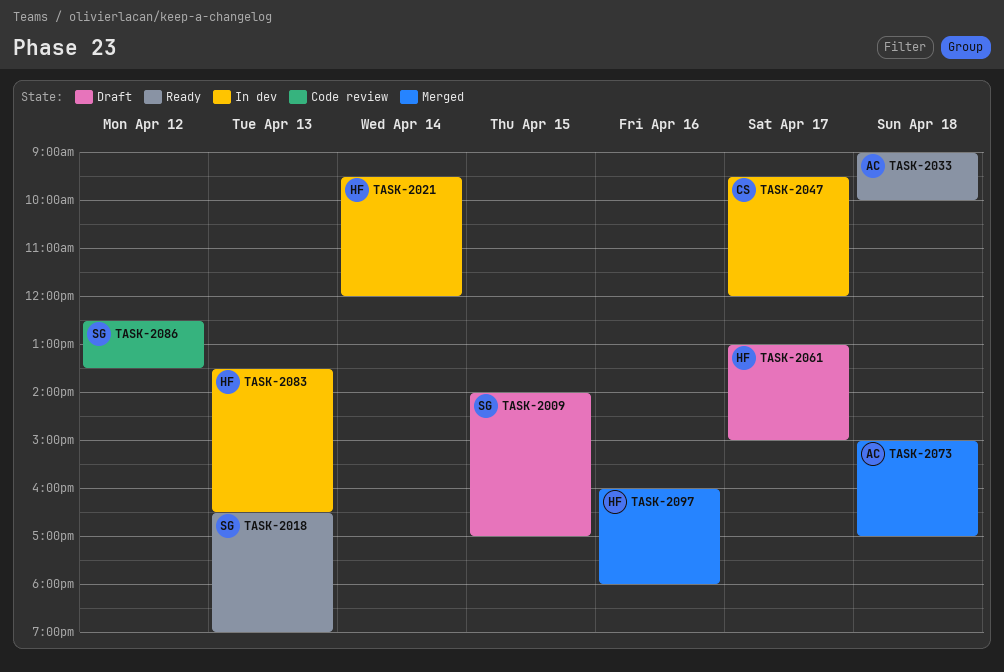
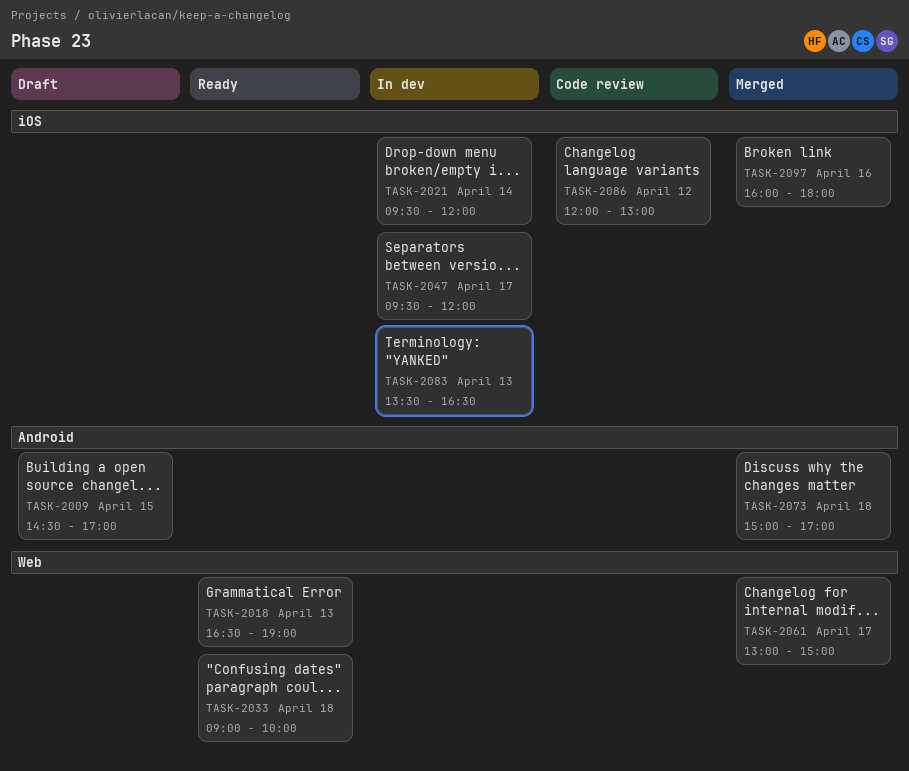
TASK-2009, begins: 14:00 -> 14:30
TASK-2061, status: Draft -> Merged
TASK-2086, begins: 12:30 -> 12:00
TASK-2086, ends: 13:30 -> 13:00

